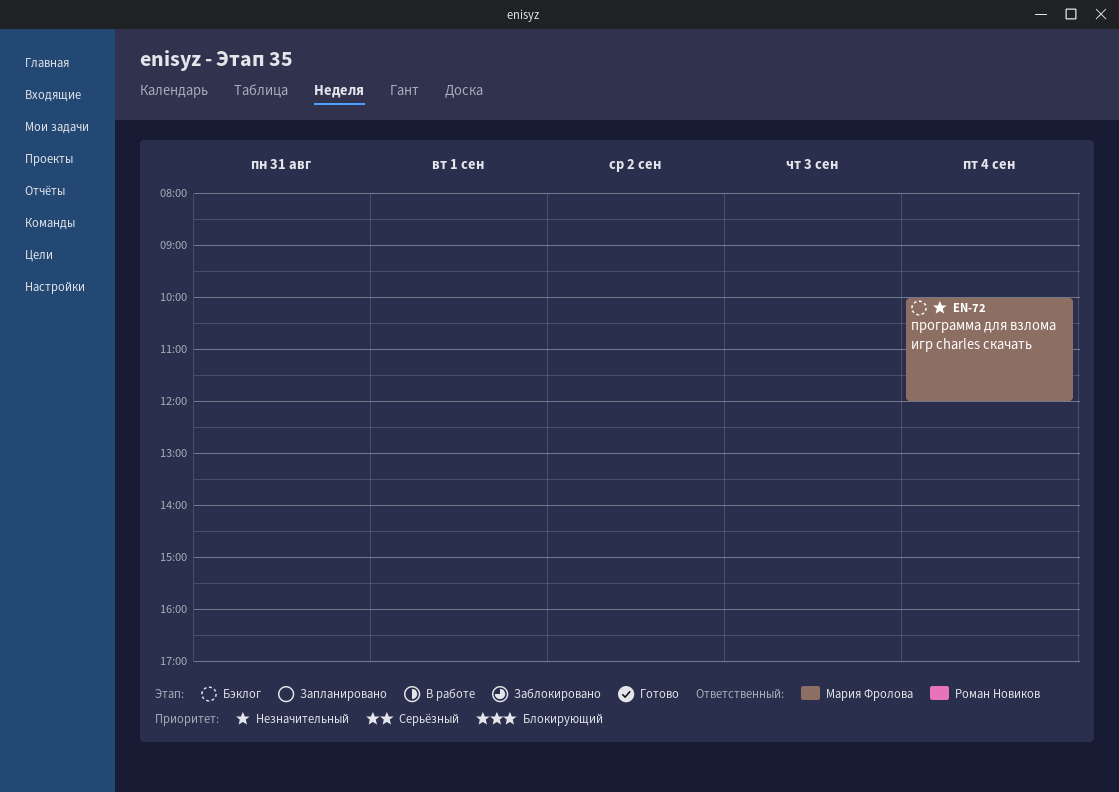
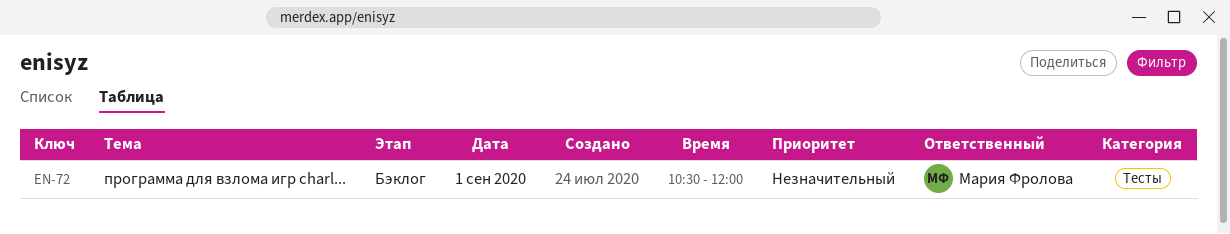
EN-72, day: Sep 4 -> Sep 1
EN-72, begins: 10:00 -> 10:30

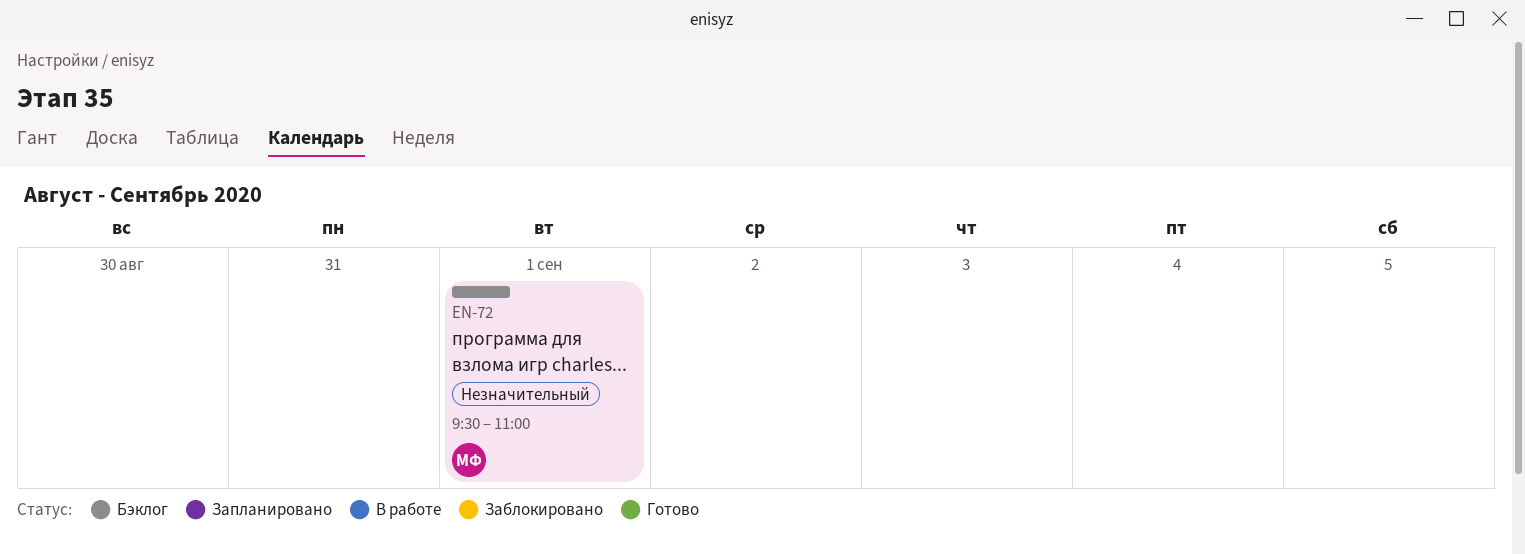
EN-72, begins: 10:30 -> 09:30
EN-72, ends: 12:00 -> 11:00

